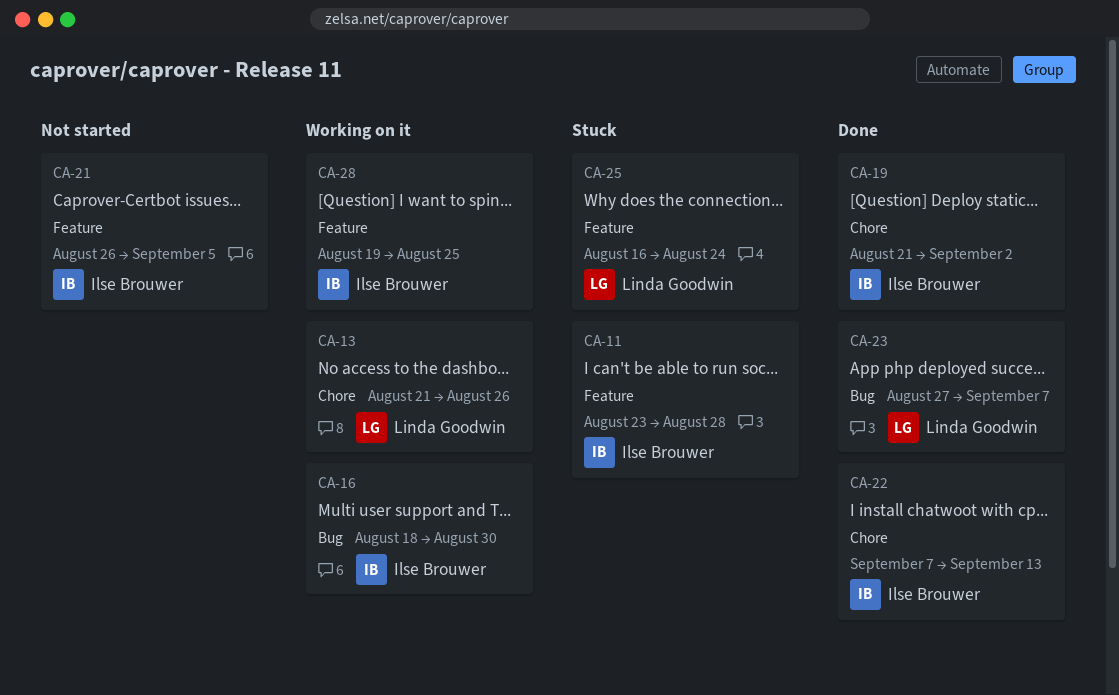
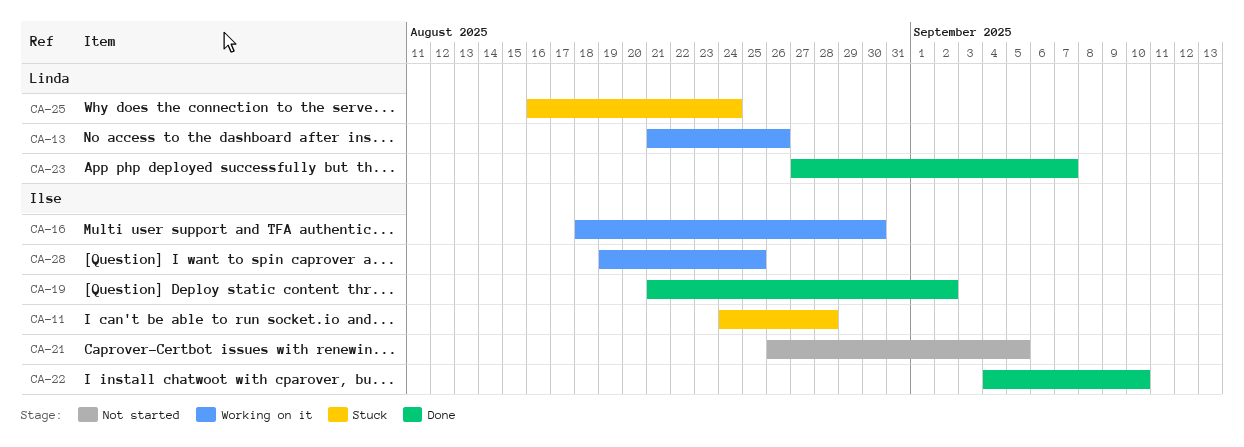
CA-11, start: Aug 23 -> Aug 24
CA-22, start: Sep 7 -> Sep 4
CA-22, due: Sep 13 -> Sep 10

